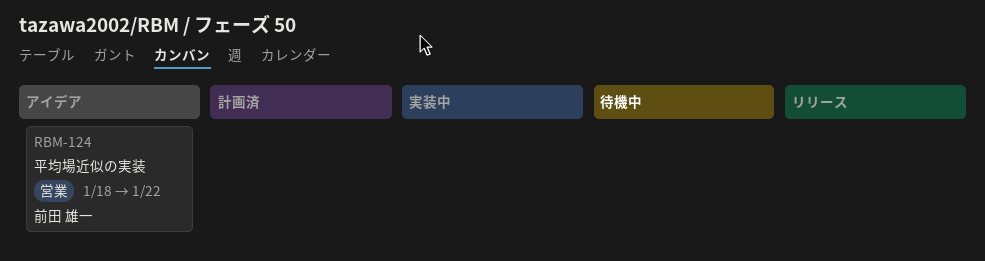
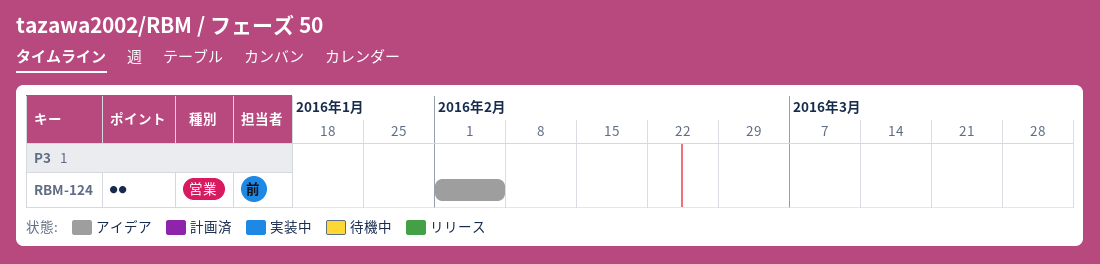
RBM-124, start: Jan 18 -> Feb 1
RBM-124, due: Jan 22 -> Feb 5

